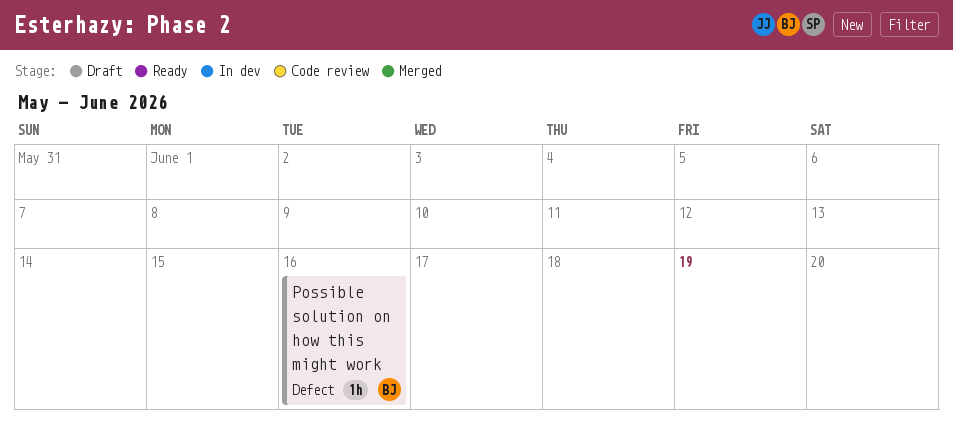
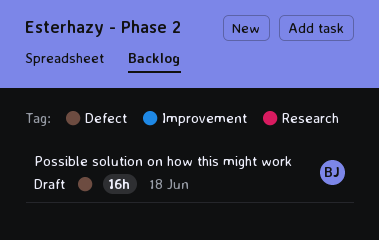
Possible solution on how this might work, estimate: 1h -> 16h
Possible solution on how this might work, due: Jun 16 -> Jun 18

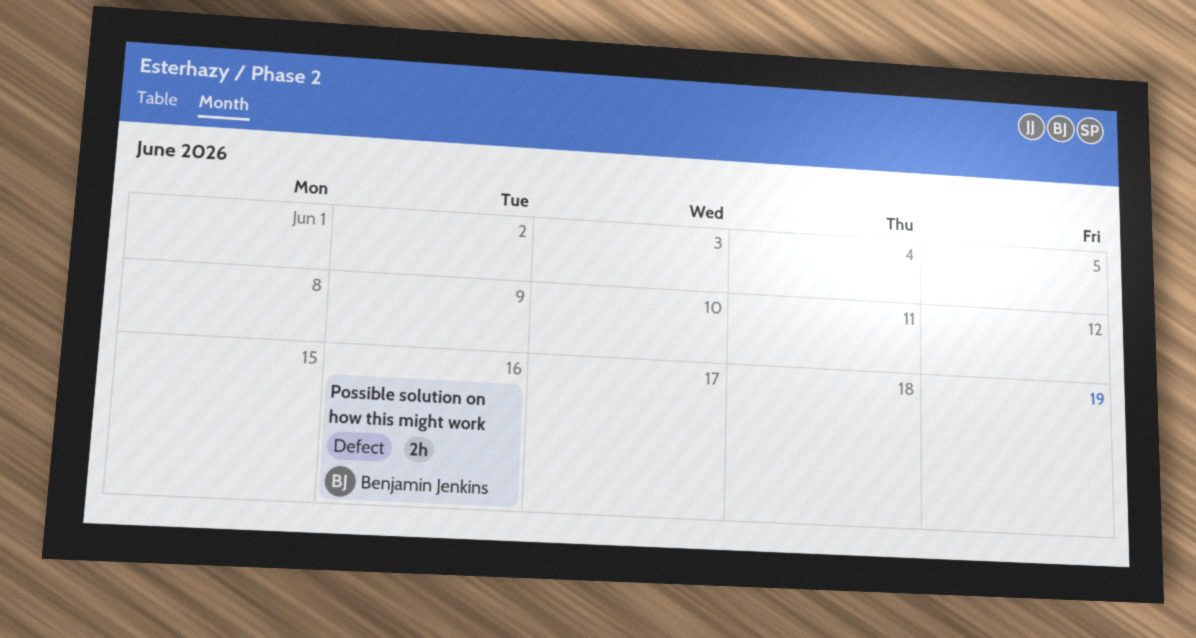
Possible solution on how this might work, estimate: 16h -> 2h
Possible solution on how this might work, due: Jun 18 -> Jun 16

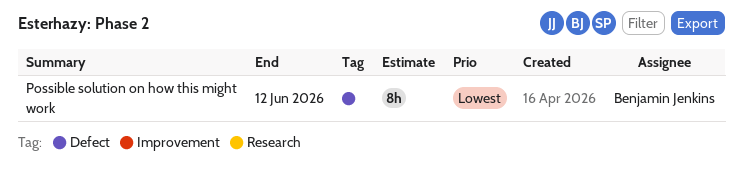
Possible solution on how this might work, estimate: 2h -> 8h
Possible solution on how this might work, due: Jun 16 -> Jun 12

